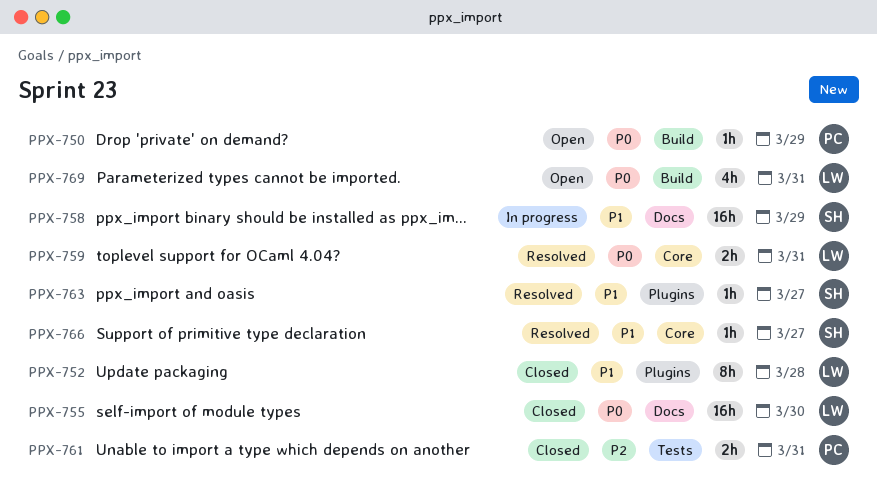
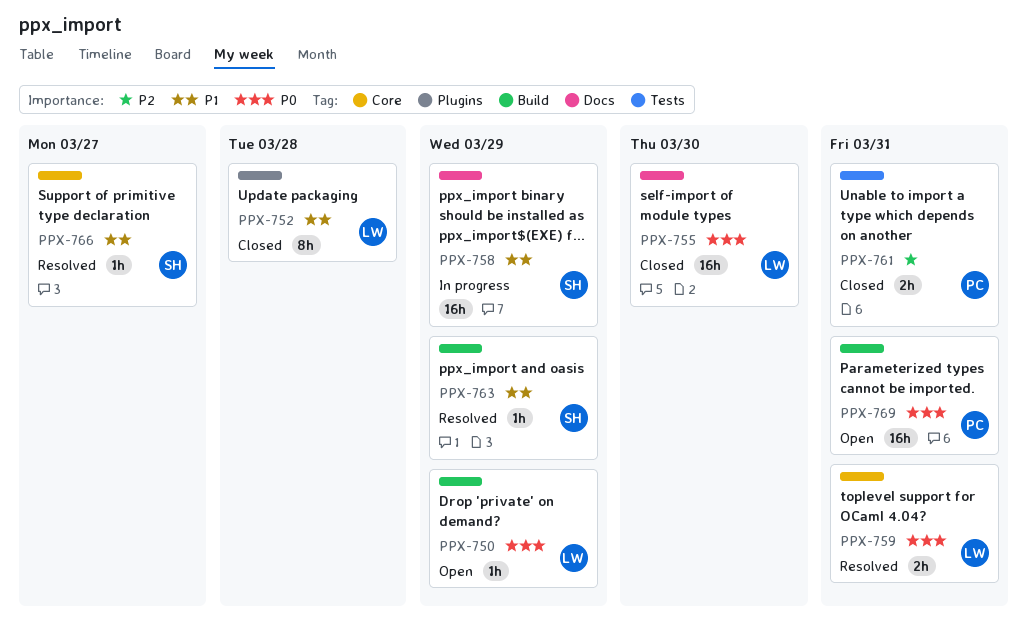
PPX-750, owner: PC -> LW
PPX-763, label: Plugins -> Build
PPX-763, due: Mar 27 -> Mar 29
PPX-769, owner: LW -> PC
PPX-769, estimate: 4h -> 16h

